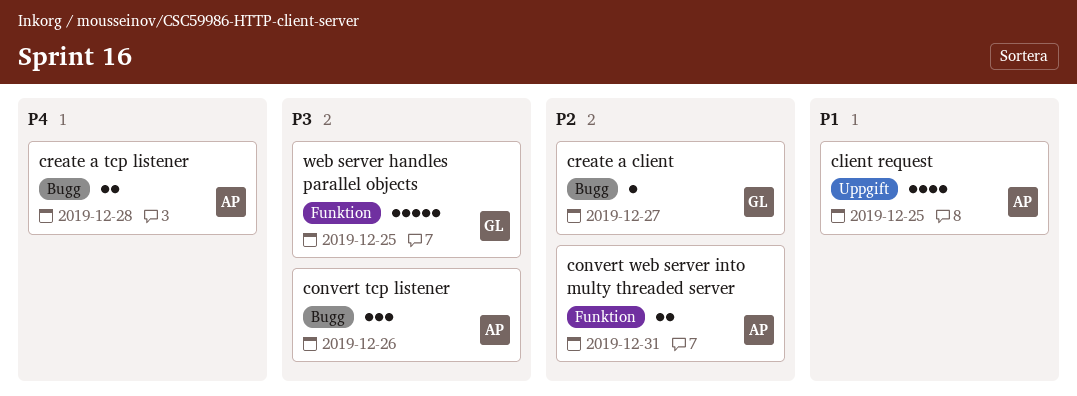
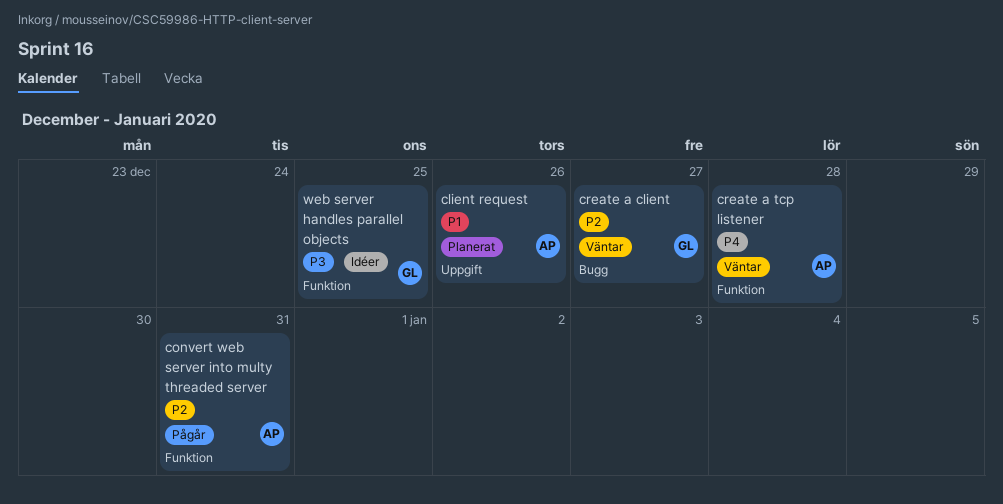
client request, due: Dec 25 -> Dec 26
convert tcp listener: present -> none
create a tcp listener, label: Bugg -> Funktion

